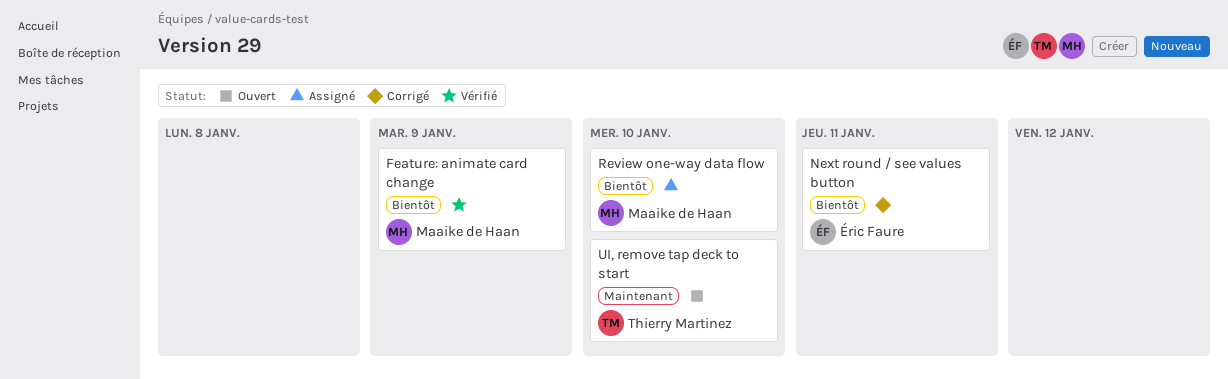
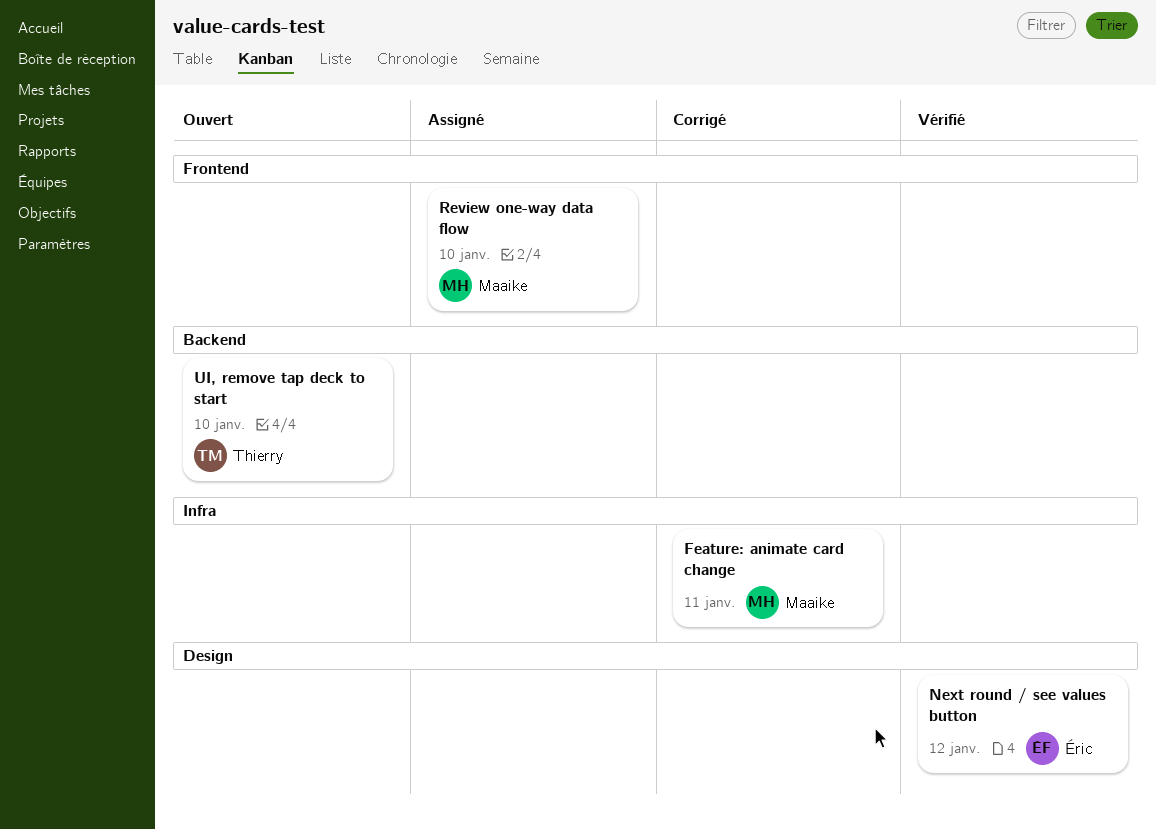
Feature: animate card change, status: Vérifié -> Corrigé
Feature: animate card change, due: Jan 9 -> Jan 11
Next round / see values button, status: Corrigé -> Vérifié
Next round / see values button, due: Jan 11 -> Jan 12

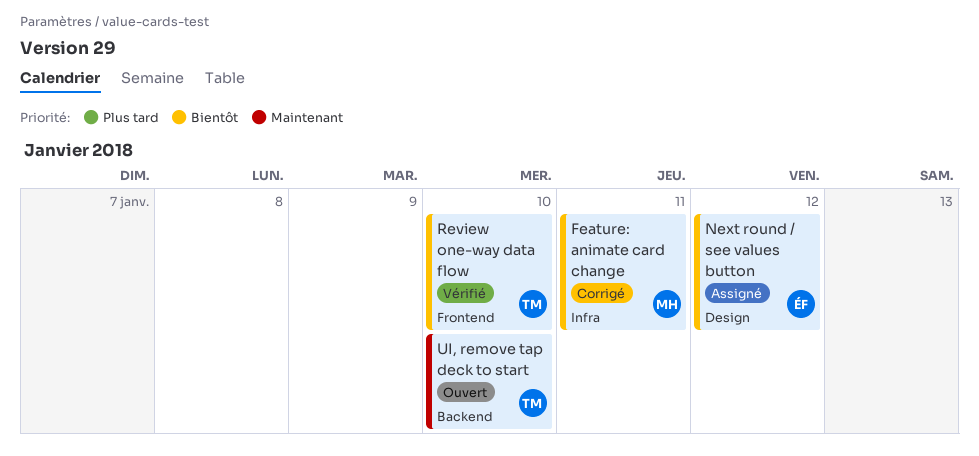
Next round / see values button, status: Vérifié -> Assigné
Review one-way data flow, status: Assigné -> Vérifié
Review one-way data flow, owner: Maaike -> Thierry

